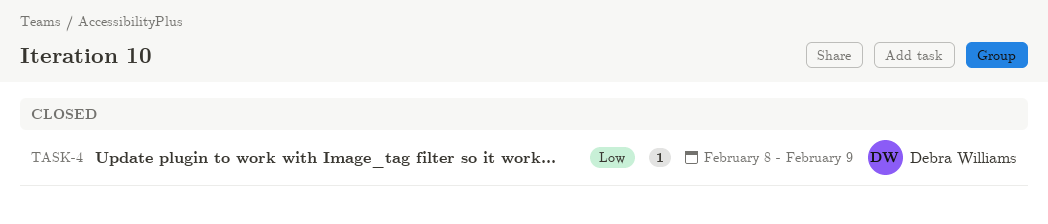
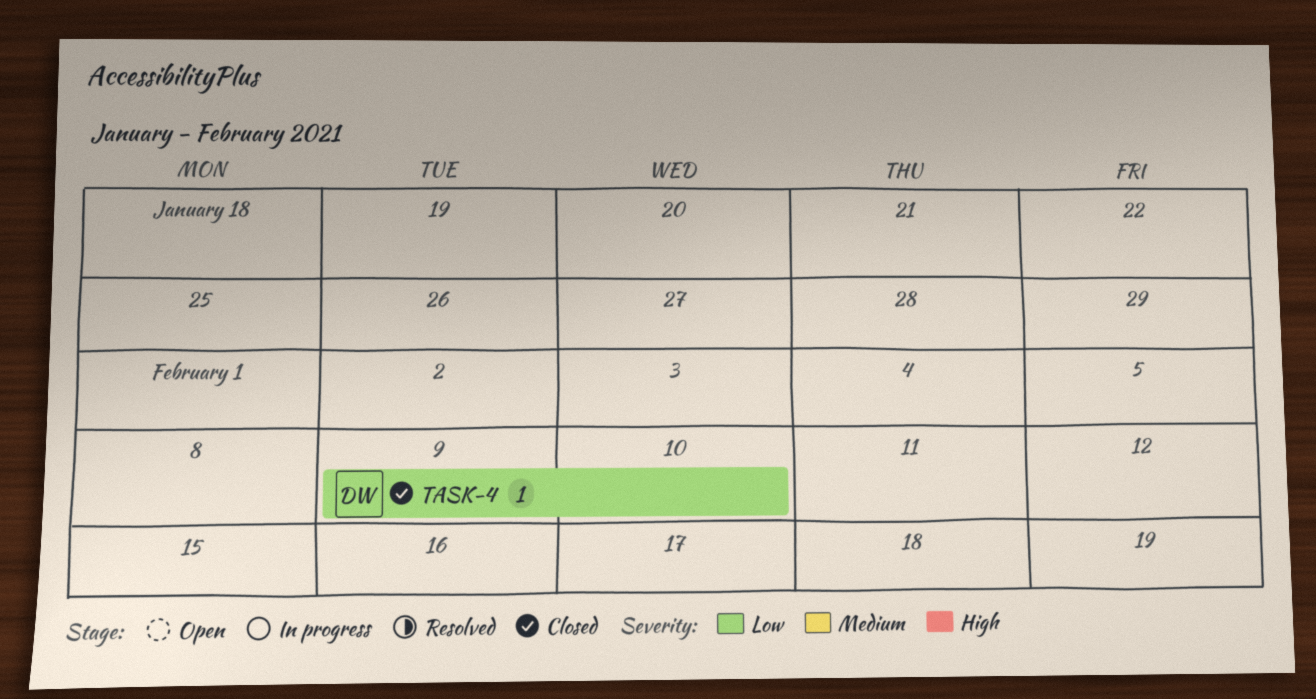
TASK-4, start: Feb 8 -> Feb 9
TASK-4, due: Feb 9 -> Feb 10

